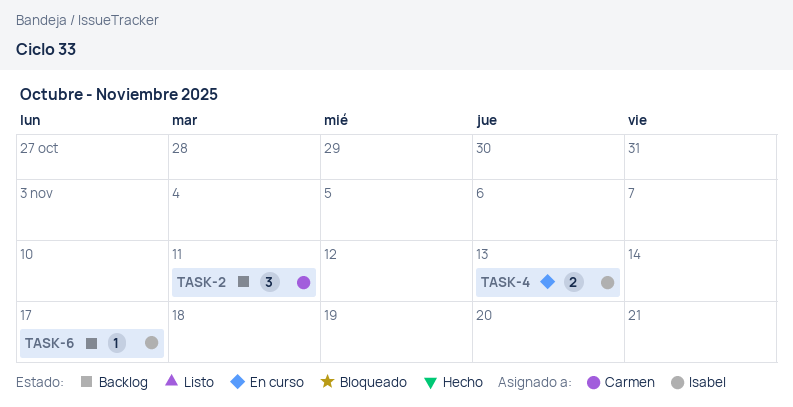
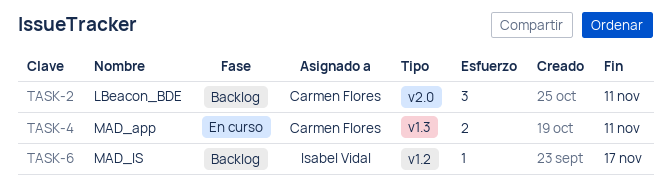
TASK-4, owner: Isabel Vidal -> Carmen Flores
TASK-4, due: Nov 13 -> Nov 11

